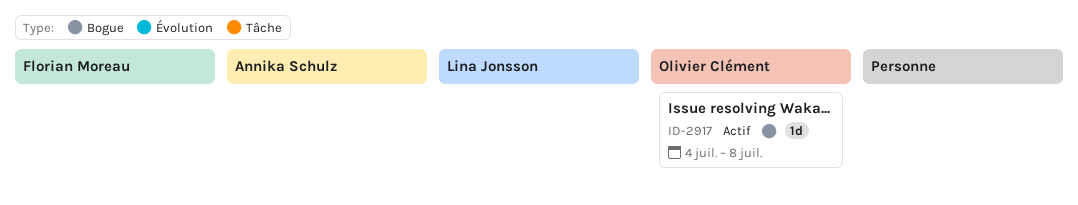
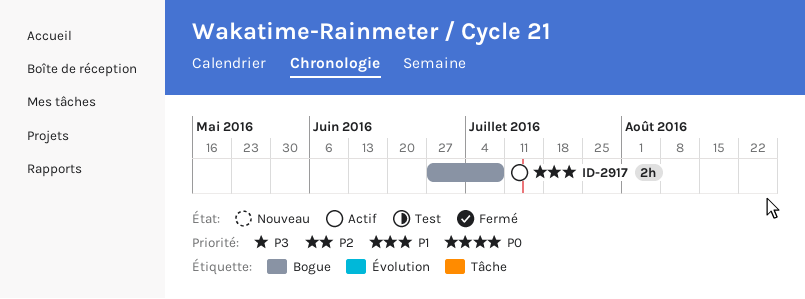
ID-2917, estimate: 1d -> 2h
ID-2917, start: Jul 4 -> Jun 27

